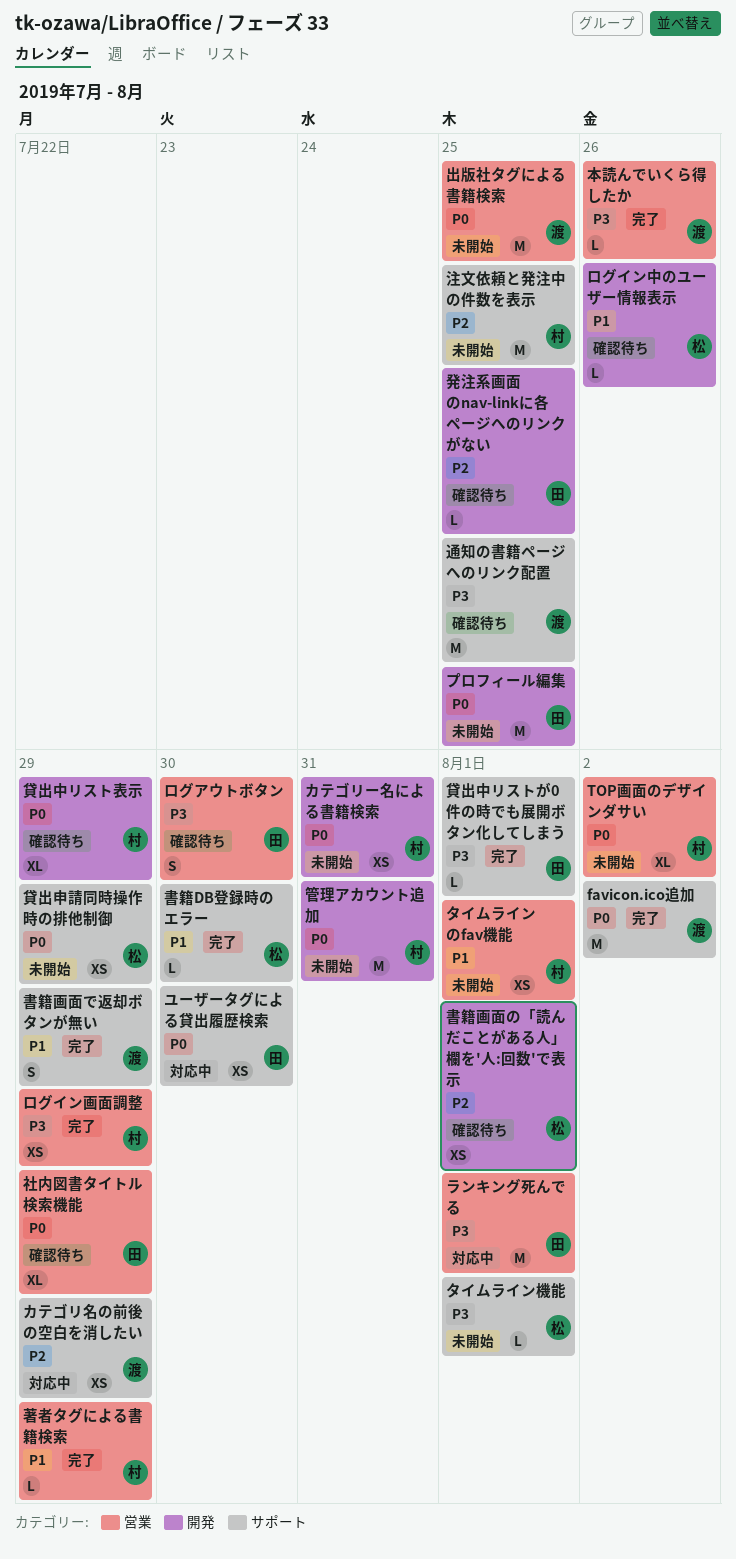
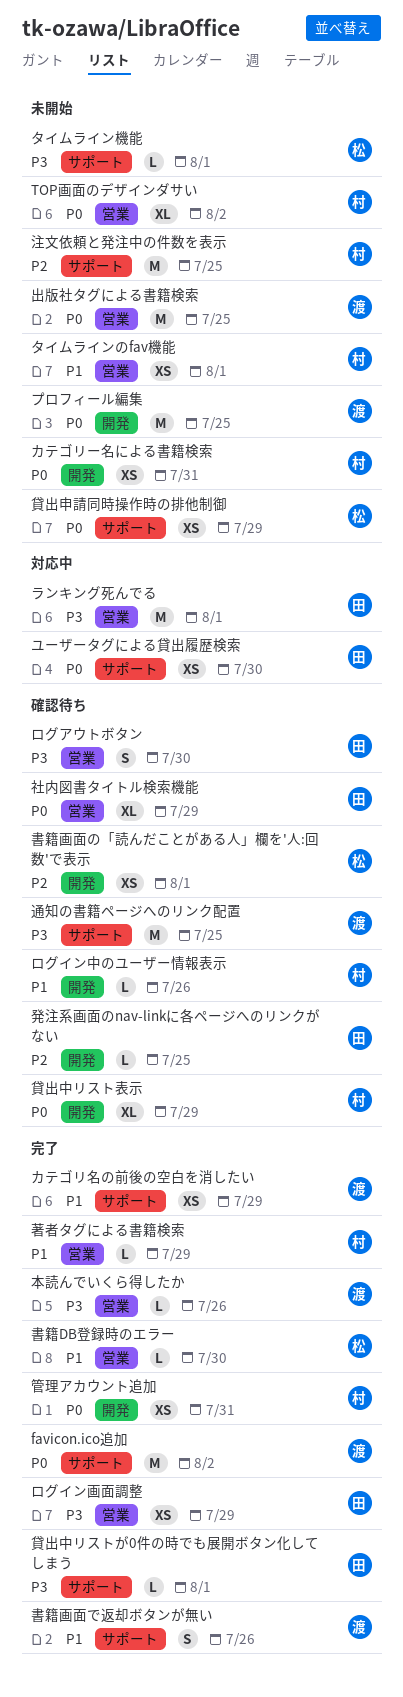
カテゴリ名の前後の空白を消したい, status: 対応中 -> 完了
カテゴリ名の前後の空白を消したい, priority: P2 -> P1
プロフィール編集, owner: 田 -> 渡
ログイン中のユーザー情報表示, owner: 松 -> 村
ログイン画面調整, owner: 村 -> 田
書籍DB登録時のエラー, label: サポート -> 営業
書籍画面で返却ボタンが無い, due: Jul 29 -> Jul 26
管理アカウント追加, status: 未開始 -> 完了
管理アカウント追加, estimate: M -> XS

